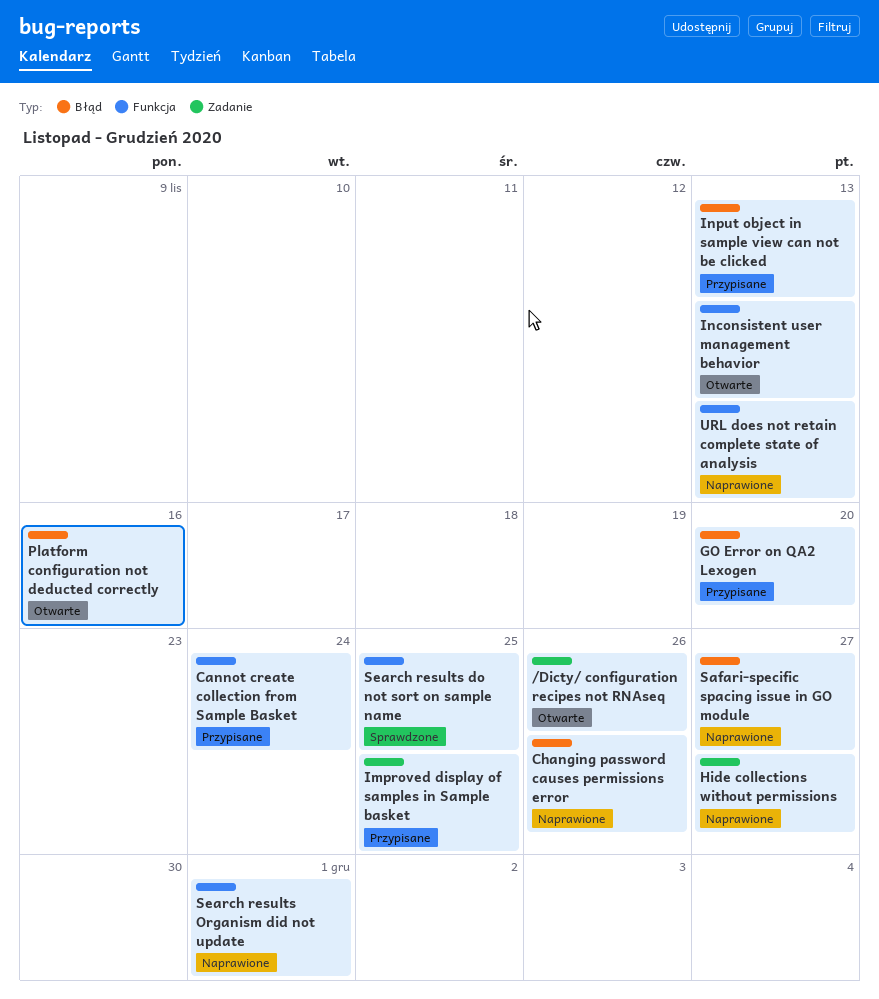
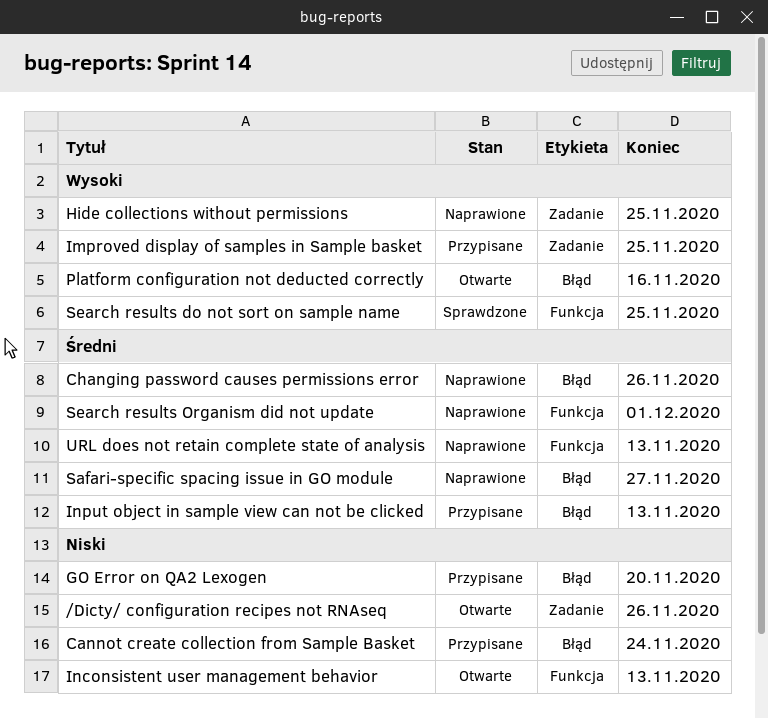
Cannot create collection from Sample Basket, label: Funkcja -> Błąd
Hide collections without permissions, due: Nov 27 -> Nov 25

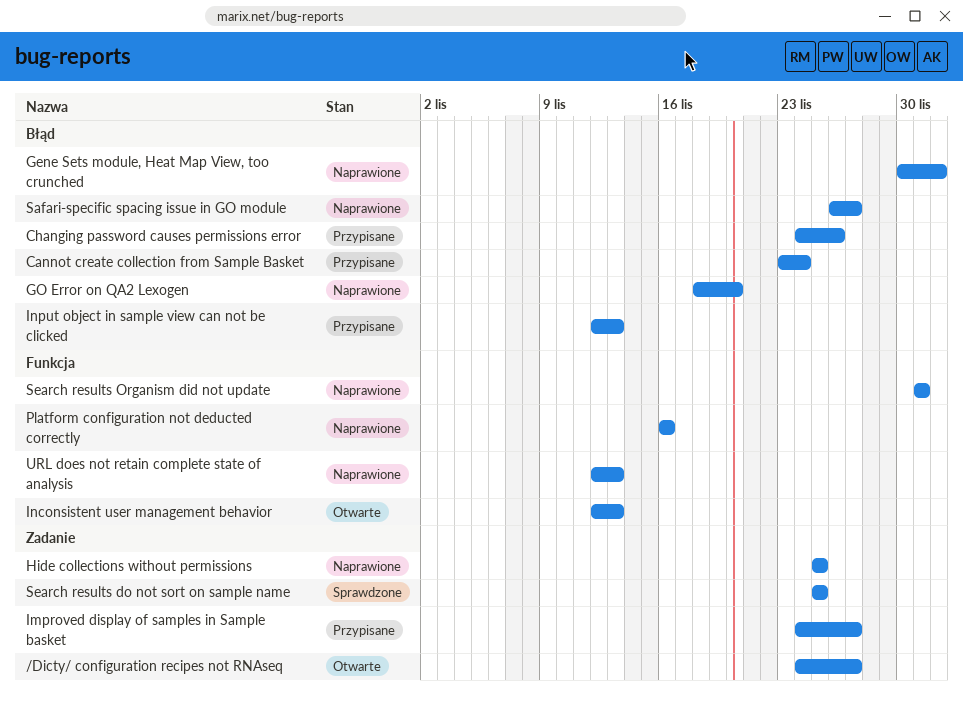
/Dicty/ configuration recipes not RNAseq, due: Nov 26 -> Nov 27
Changing password causes permissions error, status: Naprawione -> Przypisane
Gene Sets module, Heat Map View, too crunched: none -> present
GO Error on QA2 Lexogen, status: Przypisane -> Naprawione
Improved display of samples in Sample basket, due: Nov 25 -> Nov 27
Platform configuration not deducted correctly, status: Otwarte -> Naprawione
Platform configuration not deducted correctly, label: Błąd -> Funkcja
Search results do not sort on sample name, label: Funkcja -> Zadanie

